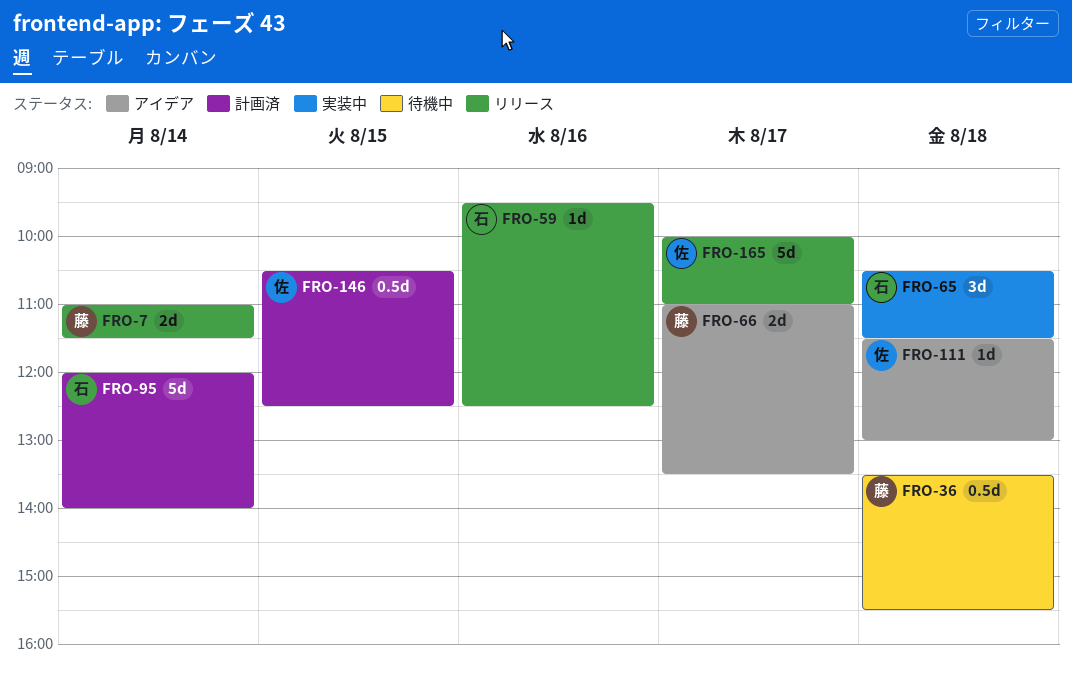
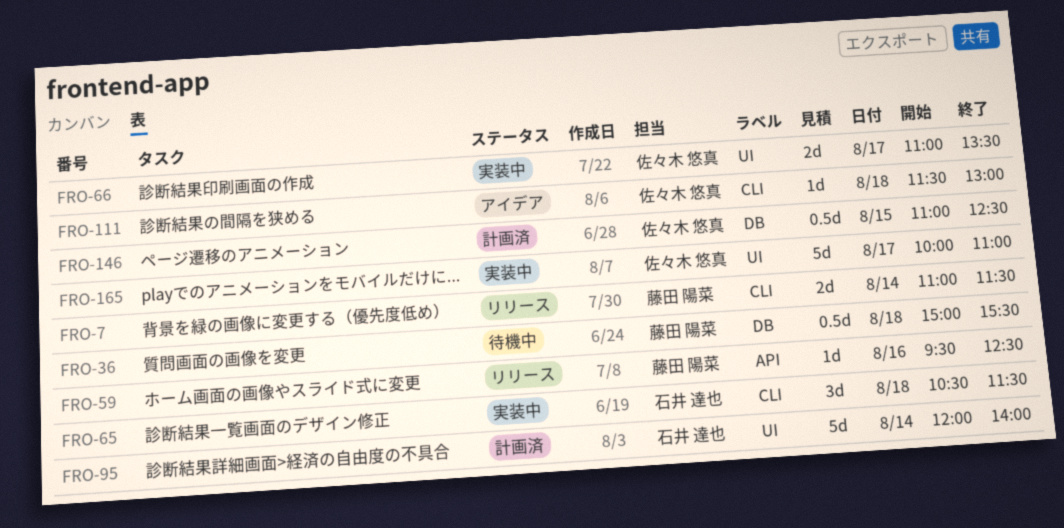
FRO-36, begins: 13:30 -> 15:00
FRO-59, owner: 石井 達也 -> 藤田 陽菜
FRO-66, status: アイデア -> 実装中
FRO-66, owner: 藤田 陽菜 -> 佐々木 悠真
FRO-146, begins: 10:30 -> 11:00
FRO-165, status: リリース -> 実装中

